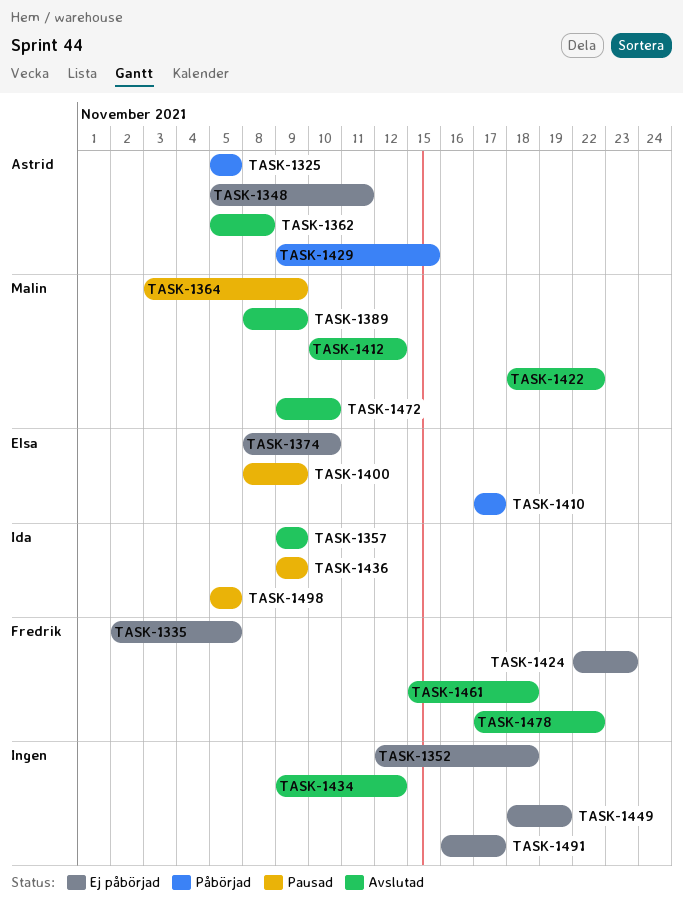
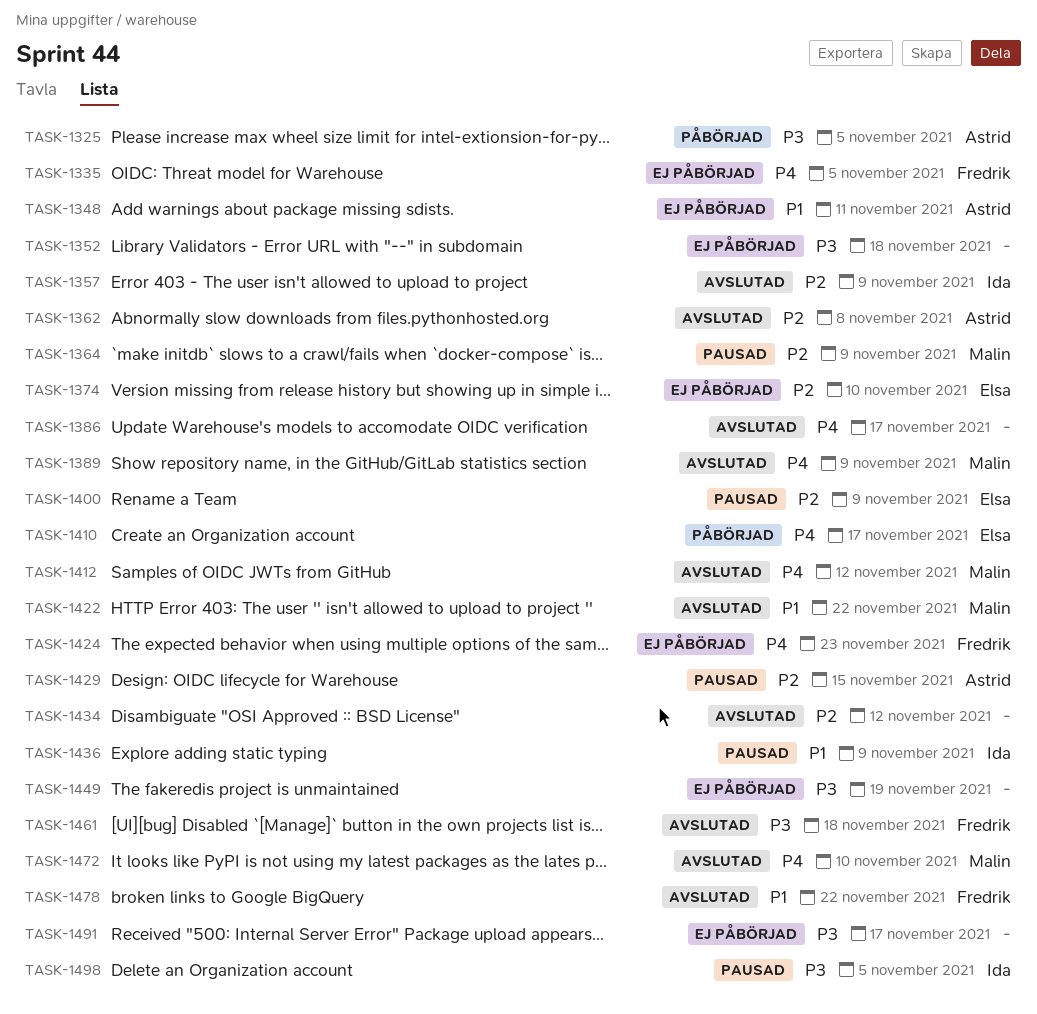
TASK-1386: none -> present
TASK-1429, status: Påbörjad -> Pausad

